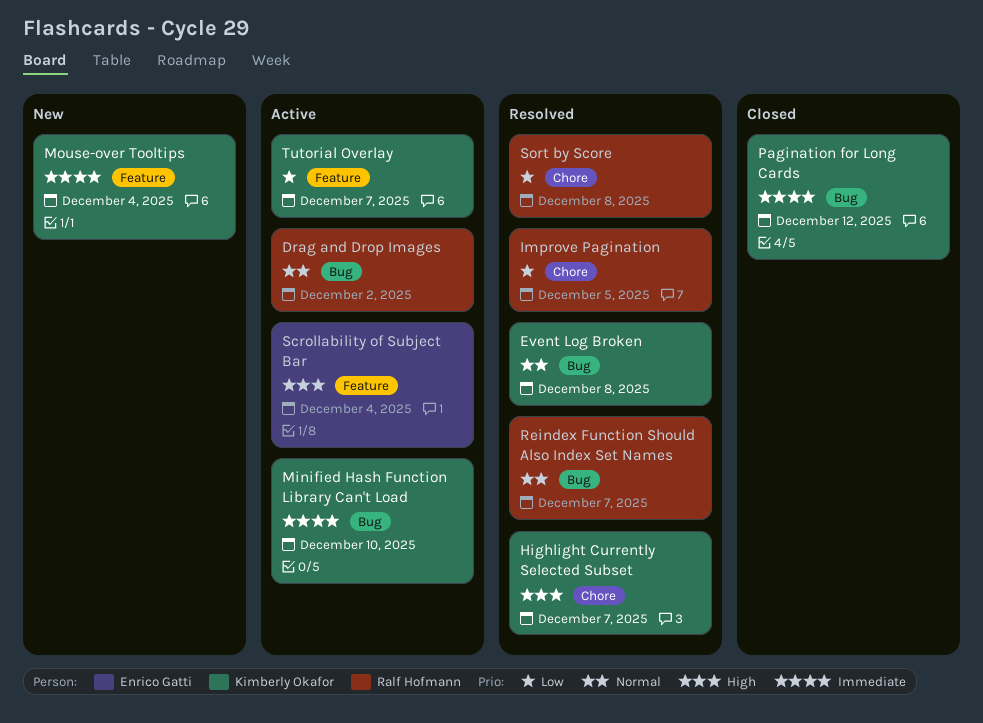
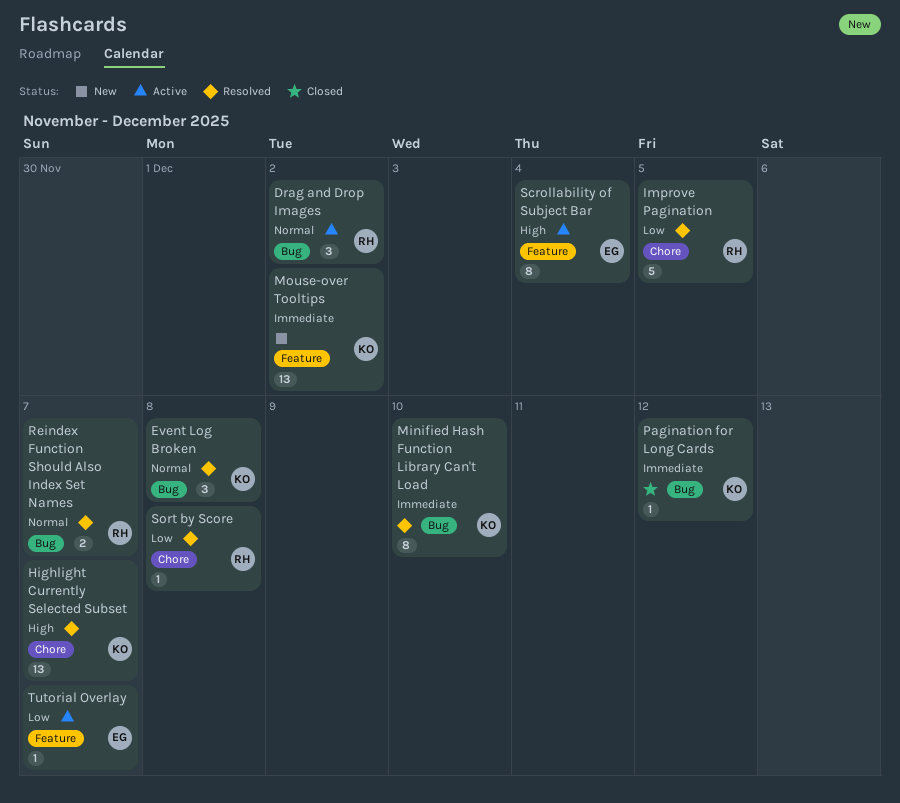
Minified Hash Function Library Can't Load, status: Active -> Resolved
Mouse-over Tooltips, due: Dec 4 -> Dec 2
Tutorial Overlay, owner: Kimberly Okafor -> Enrico Gatti

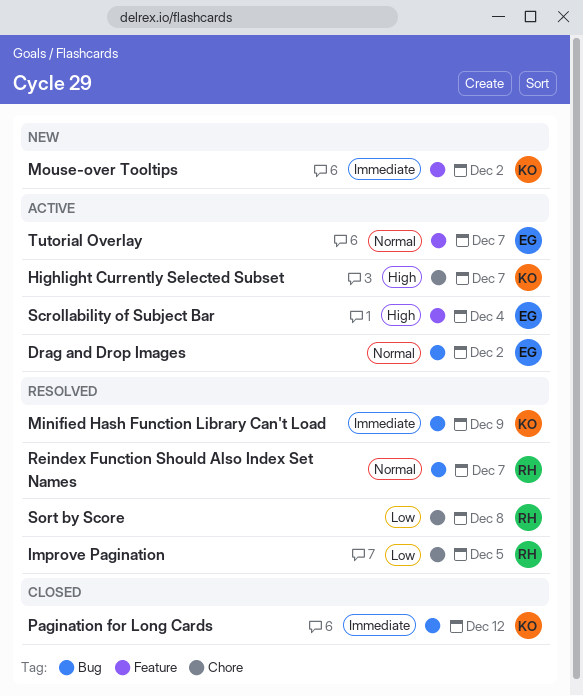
Drag and Drop Images, owner: RH -> EG
Event Log Broken: present -> none
Highlight Currently Selected Subset, status: Resolved -> Active
Minified Hash Function Library Can't Load, due: Dec 10 -> Dec 9
Tutorial Overlay, priority: Low -> Normal

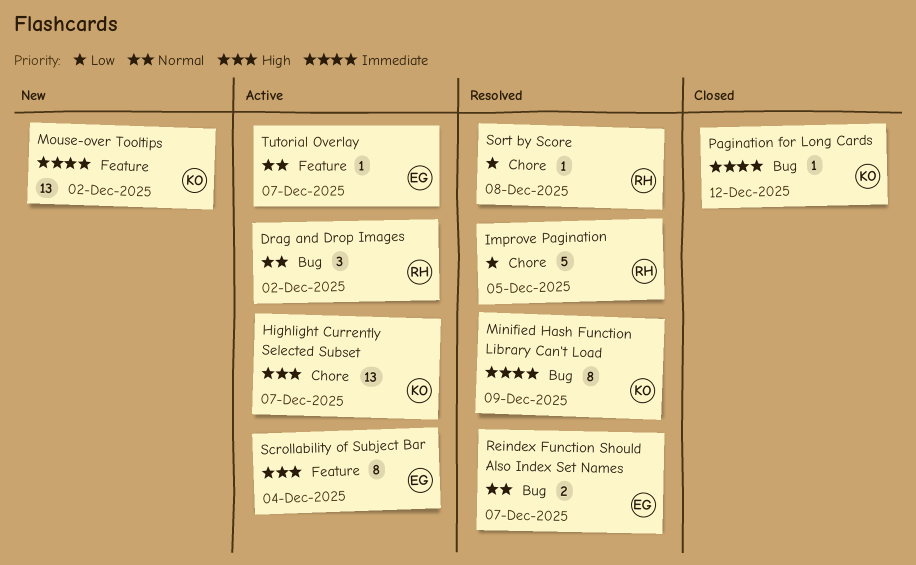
Drag and Drop Images, owner: EG -> RH
Reindex Function Should Also Index Set Names, owner: RH -> EG

